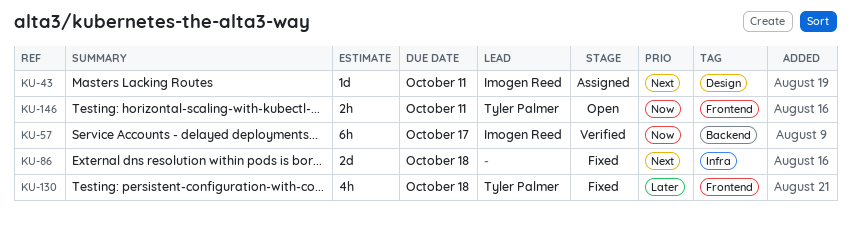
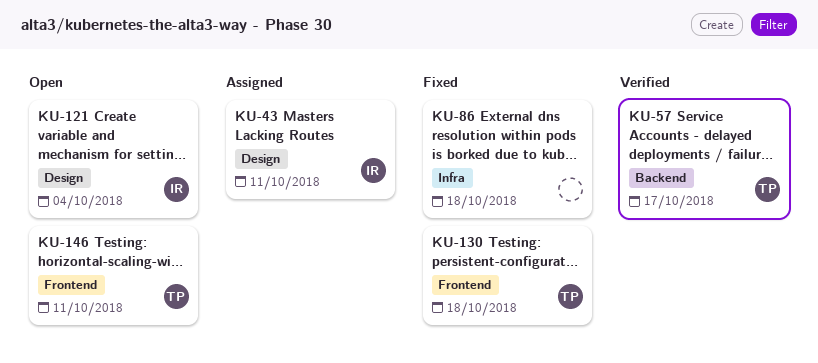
KU-57, owner: Imogen Reed -> Tyler Palmer
KU-121: none -> present

